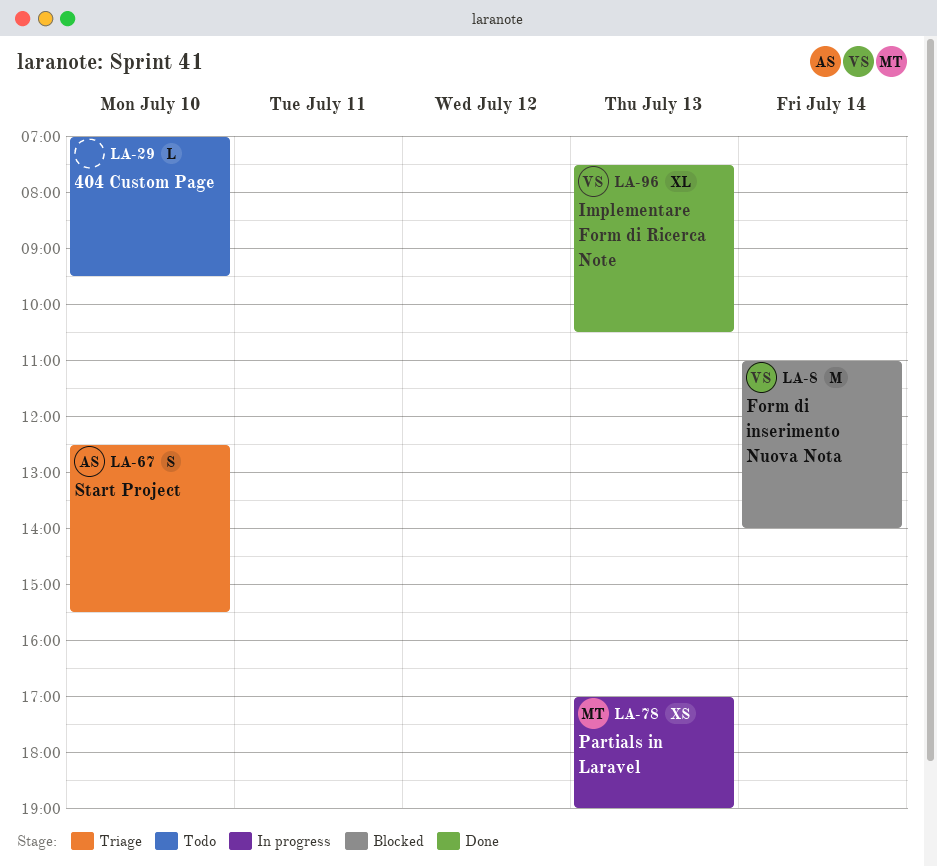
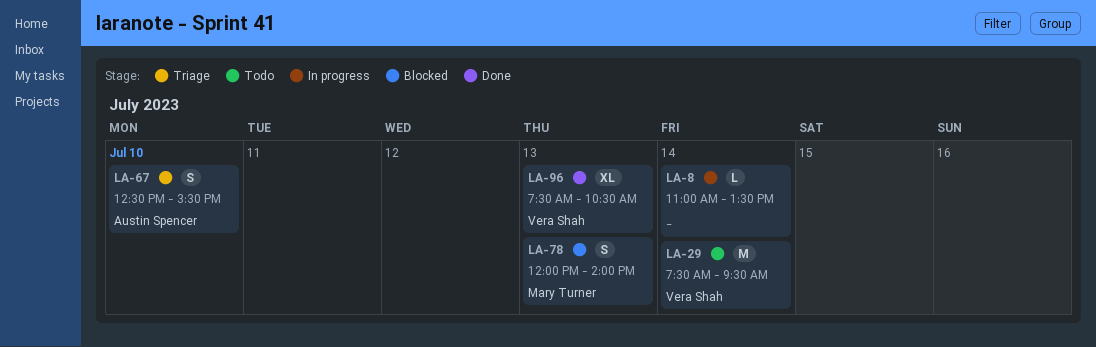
LA-8, status: Blocked -> In progress
LA-8, owner: Vera Shah -> none
LA-8, estimate: M -> L
LA-8, ends: 14:00 -> 13:30
LA-29, owner: none -> Vera Shah
LA-29, estimate: L -> M
LA-29, day: Jul 10 -> Jul 14
LA-29, begins: 07:00 -> 07:30
LA-78, status: In progress -> Blocked
LA-78, estimate: XS -> S
LA-78, begins: 17:00 -> 12:00
LA-78, ends: 19:00 -> 14:00

